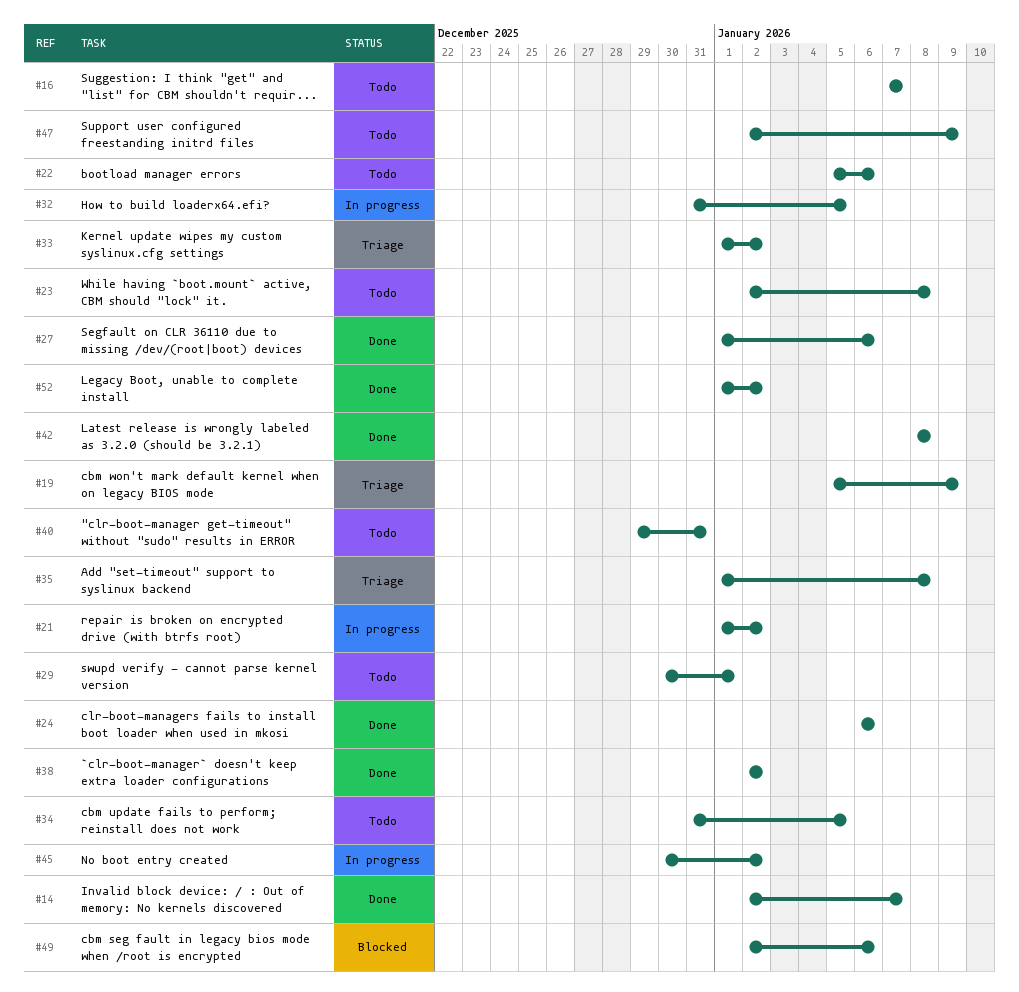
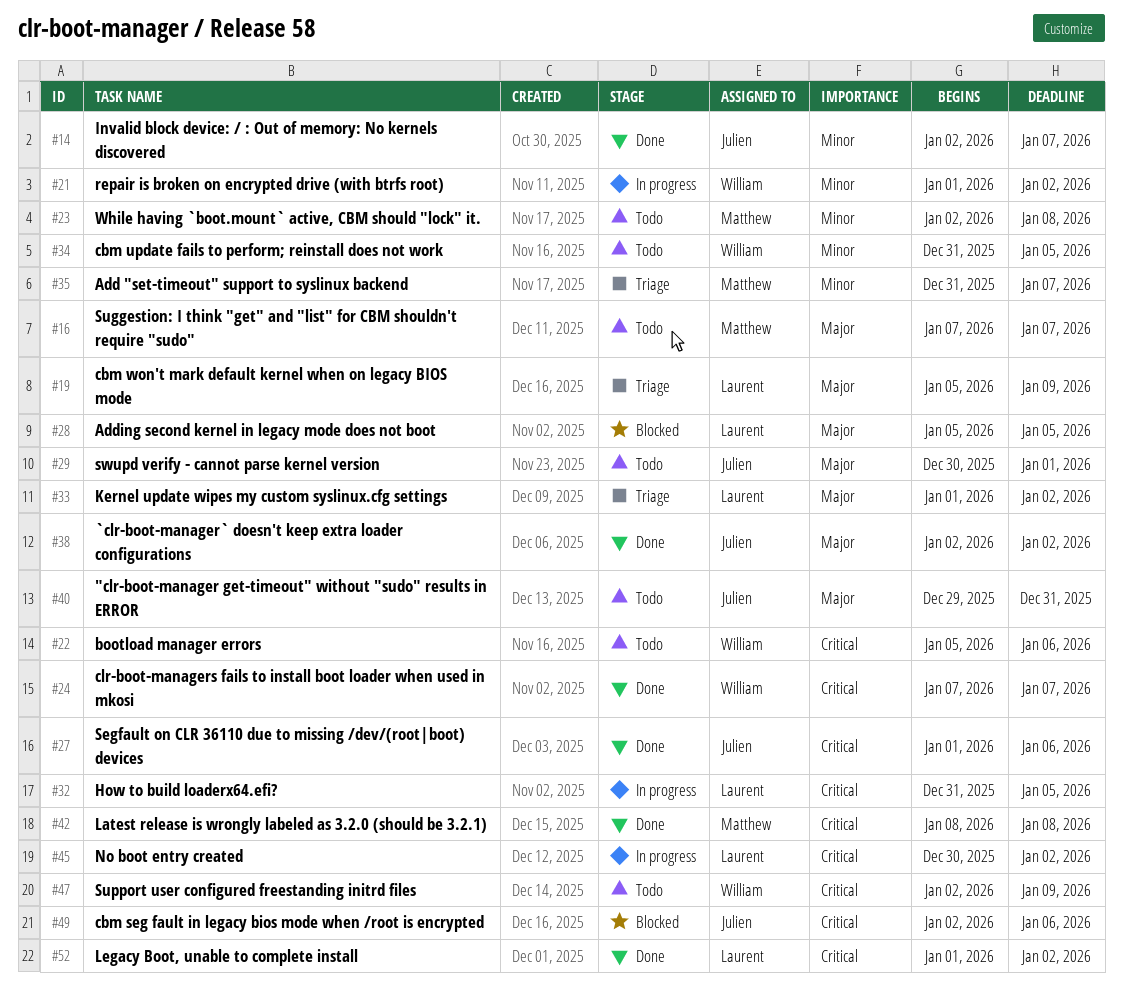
#24, start: Jan 6 -> Jan 7
#24, due: Jan 6 -> Jan 7
#28: none -> present
#35, start: Jan 1 -> Dec 31
#35, due: Jan 8 -> Jan 7

